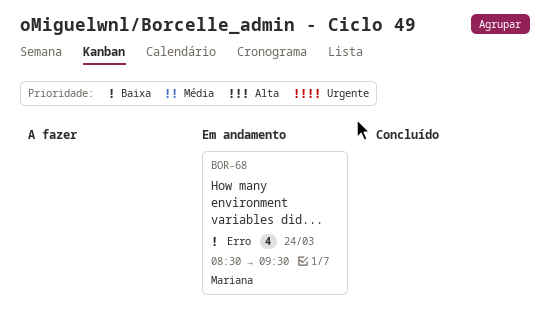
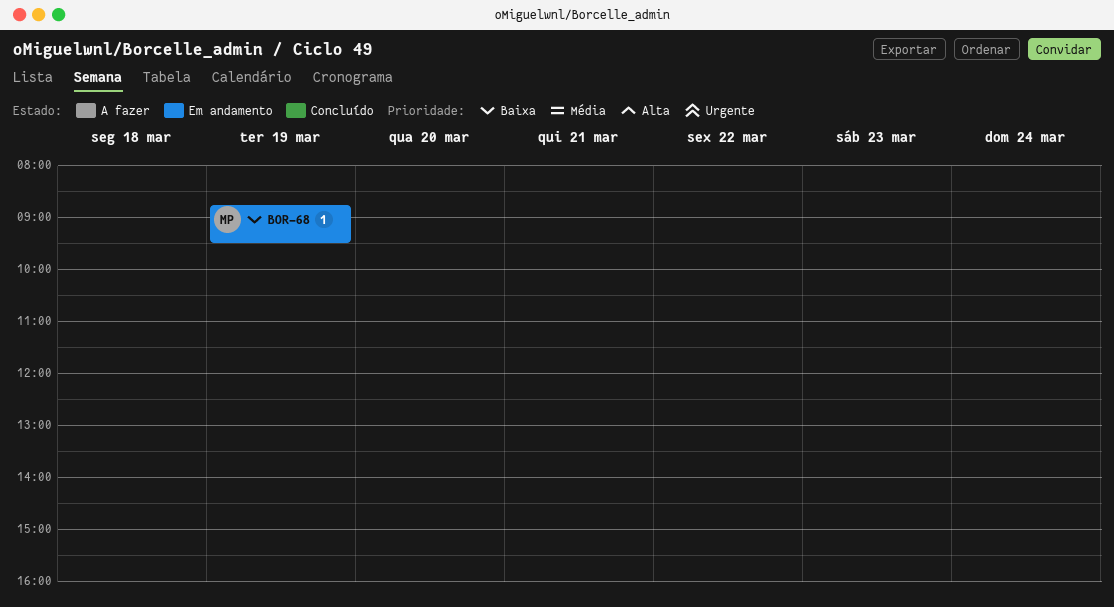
BOR-68, estimate: 4 -> 1
BOR-68, day: Mar 24 -> Mar 19
BOR-68, begins: 08:30 -> 08:45

